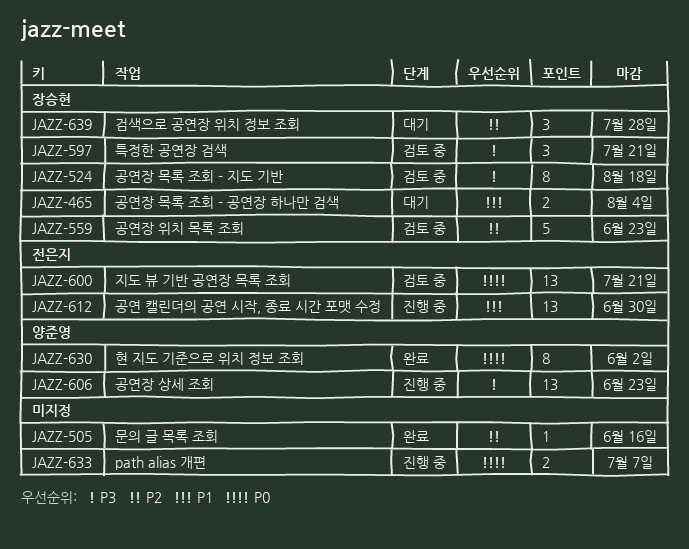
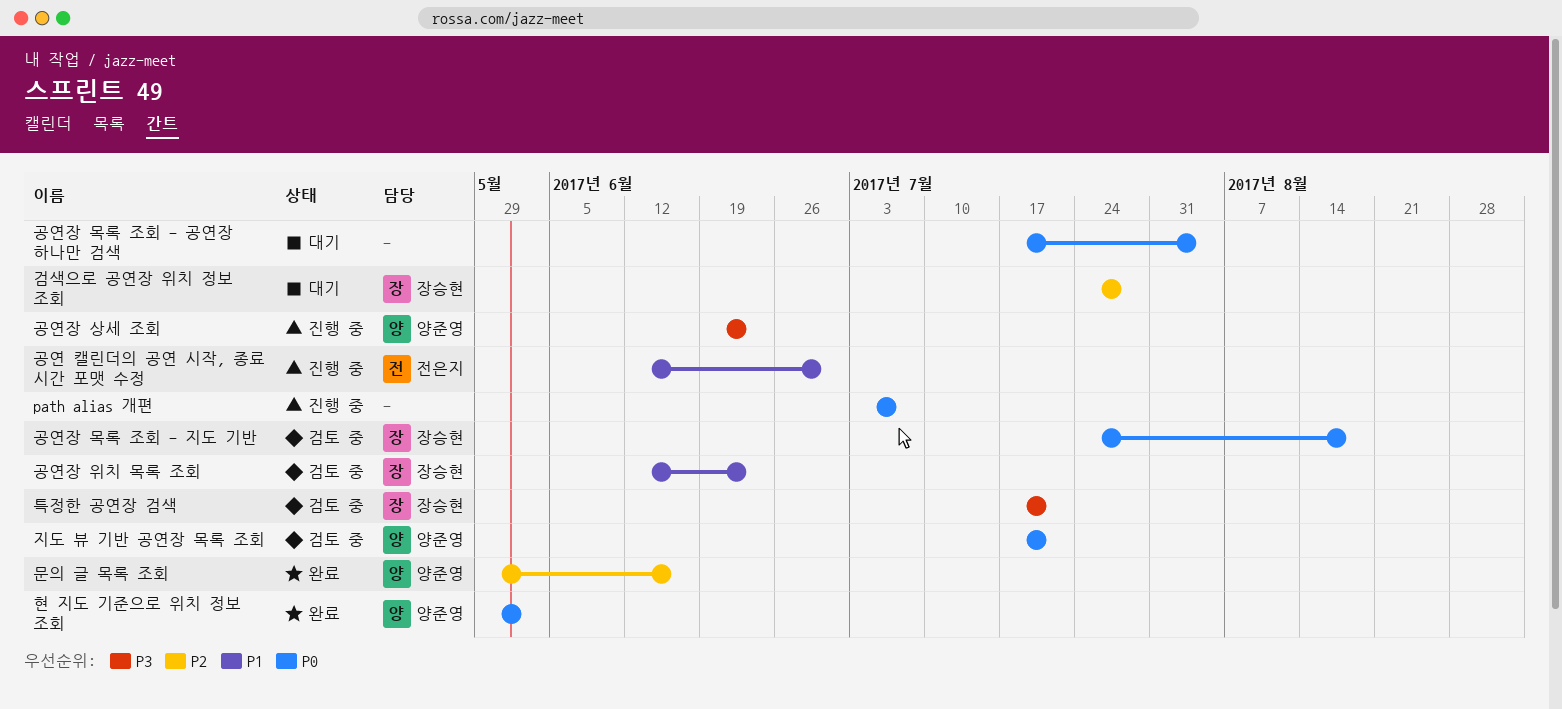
공연장 목록 조회 - 공연장 하나만 검색, owner: 장승현 -> none
공연장 목록 조회 - 공연장 하나만 검색, priority: P1 -> P0
공연장 목록 조회 - 지도 기반, priority: P3 -> P0
공연장 위치 목록 조회, priority: P2 -> P1
문의 글 목록 조회, owner: none -> 양준영
지도 뷰 기반 공연장 목록 조회, owner: 전은지 -> 양준영

